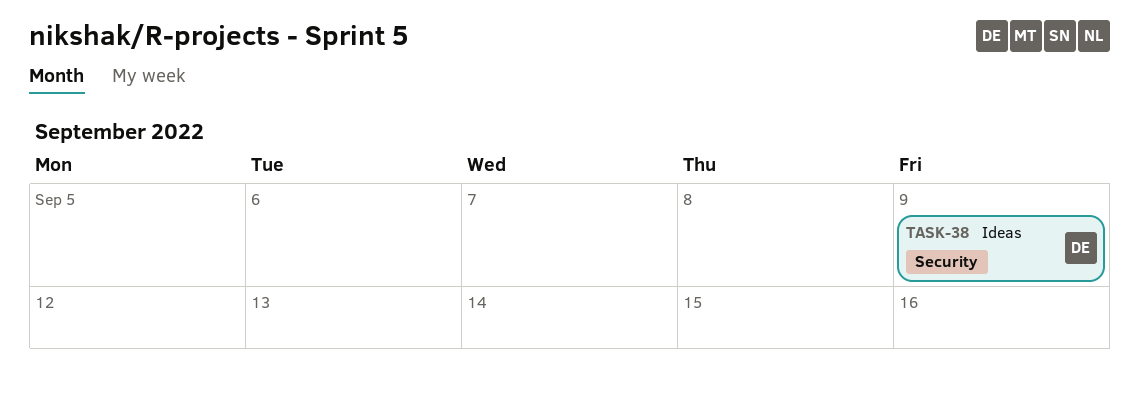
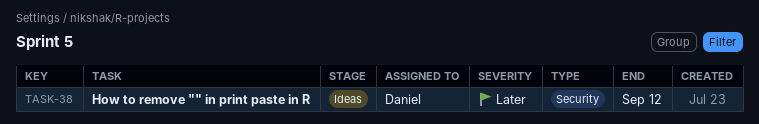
TASK-38, due: Sep 9 -> Sep 12

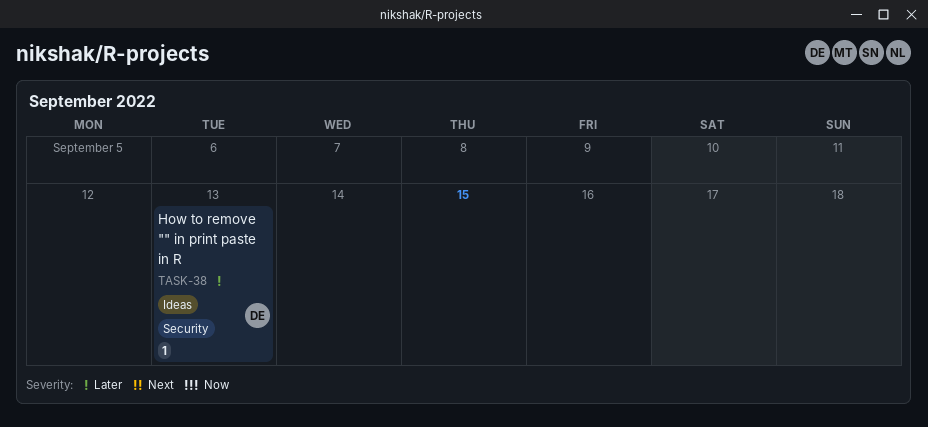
TASK-38, due: Sep 12 -> Sep 13

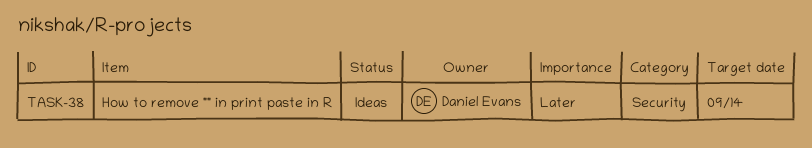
TASK-38, due: Sep 13 -> Sep 14

